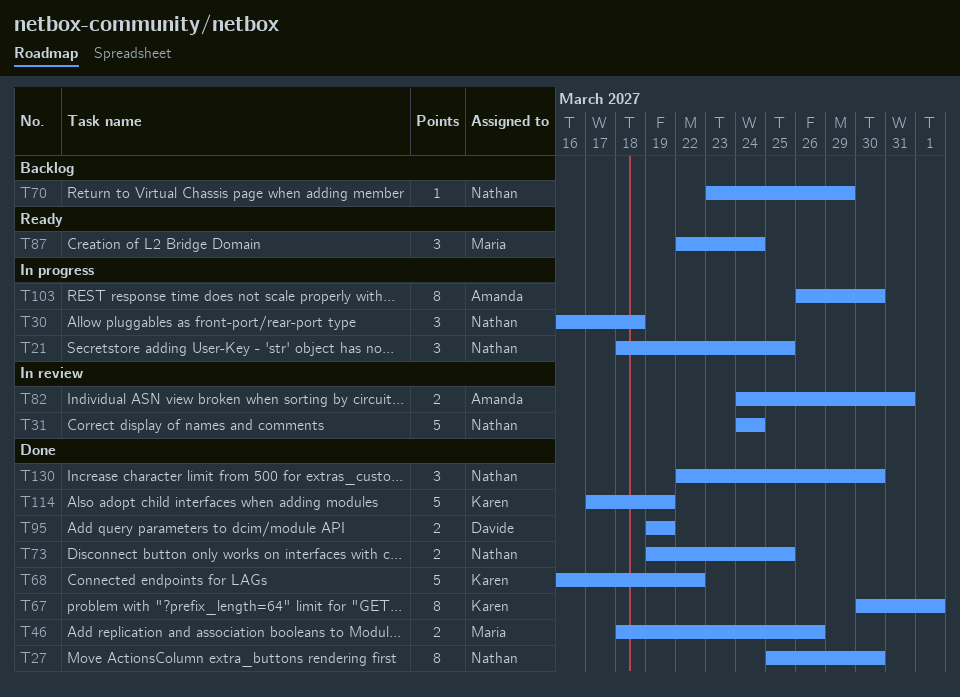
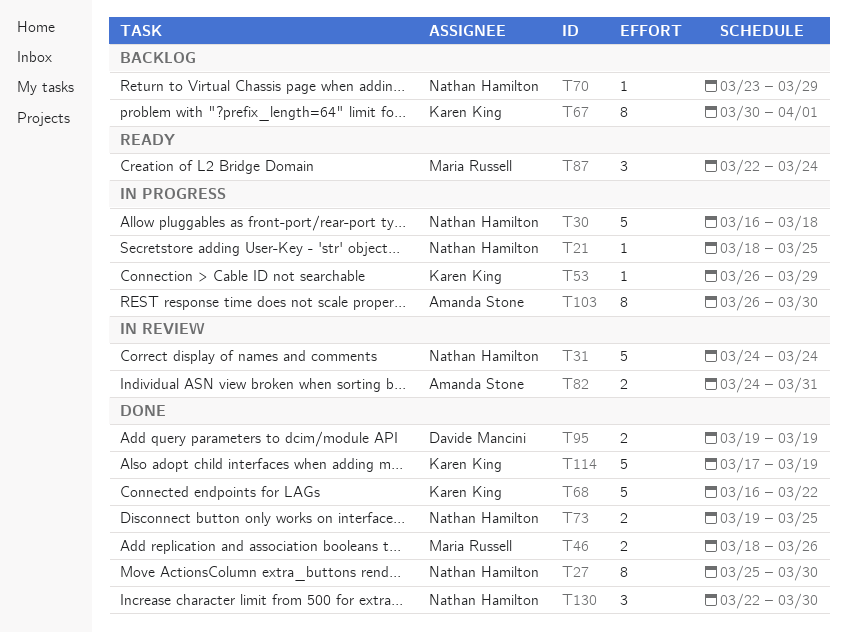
T21, estimate: 3 -> 1
T30, estimate: 3 -> 5
T53: none -> present
T67, status: Done -> Backlog

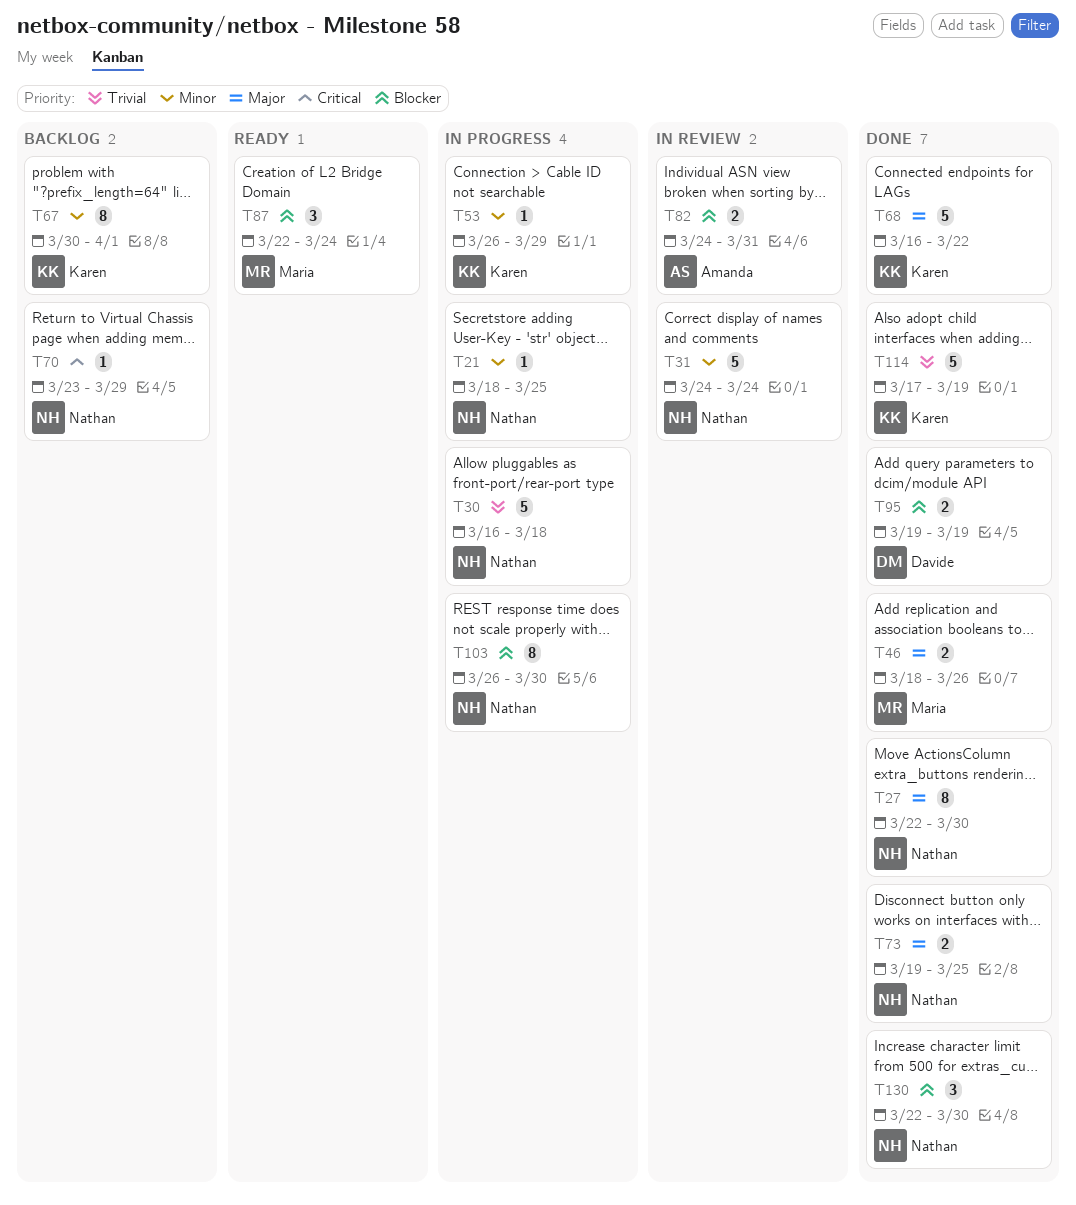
T27, start: Mar 25 -> Mar 22
T103, owner: Amanda Stone -> Nathan Hamilton

